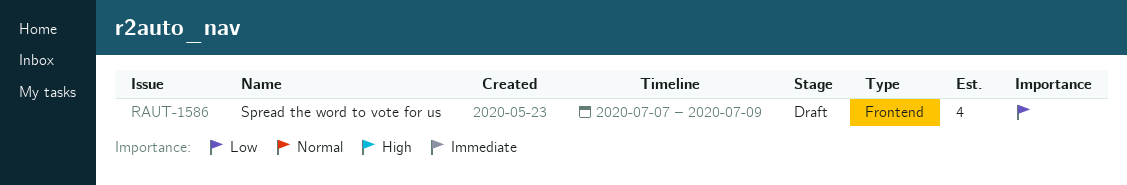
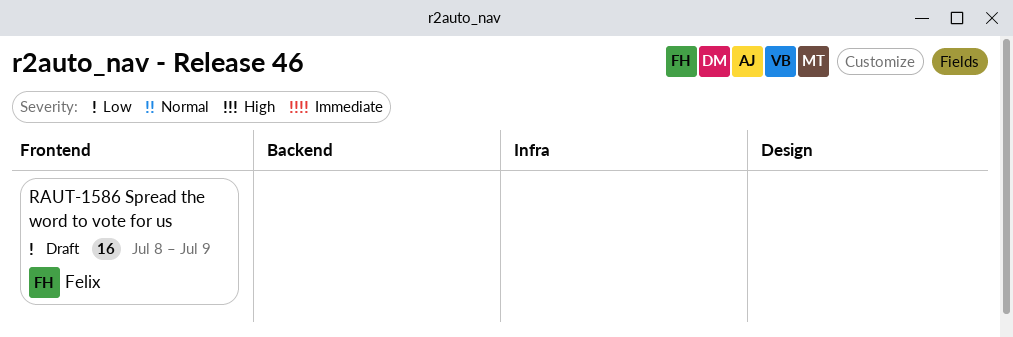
RAUT-1586, estimate: 4 -> 16
RAUT-1586, start: Jul 7 -> Jul 8

